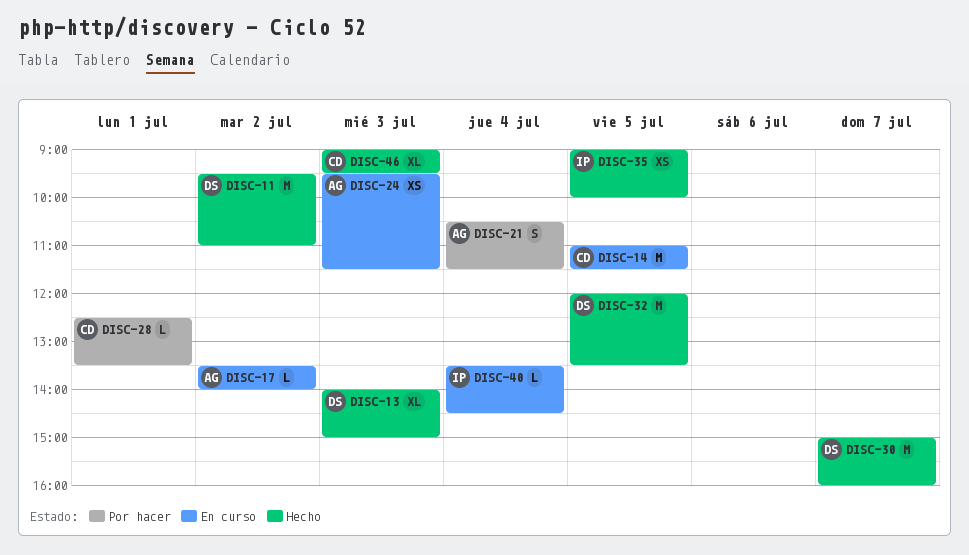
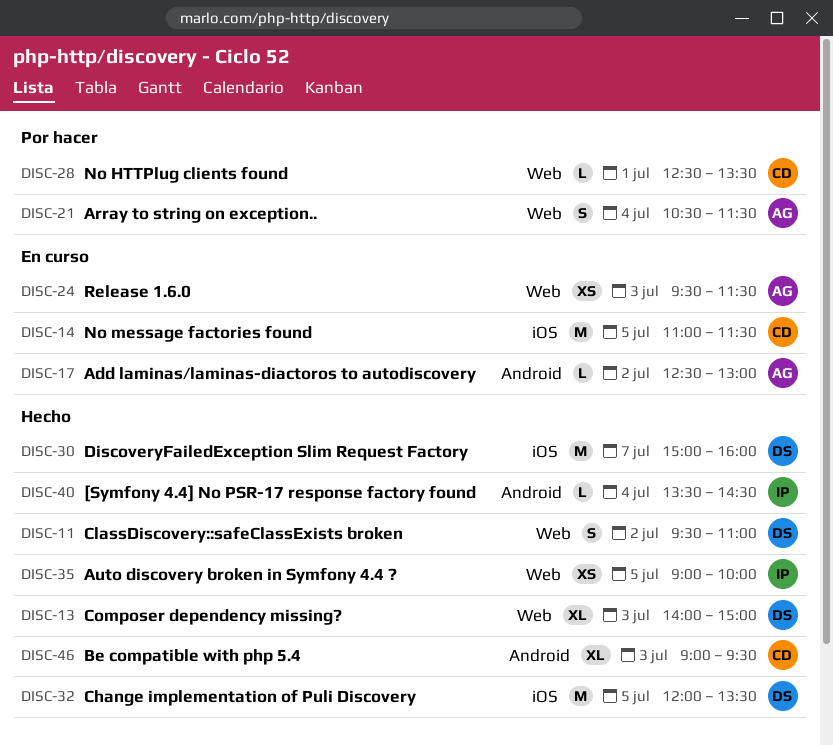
DISC-11, estimate: M -> S
DISC-17, begins: 13:30 -> 12:30
DISC-17, ends: 14:00 -> 13:00
DISC-40, status: En curso -> Hecho

